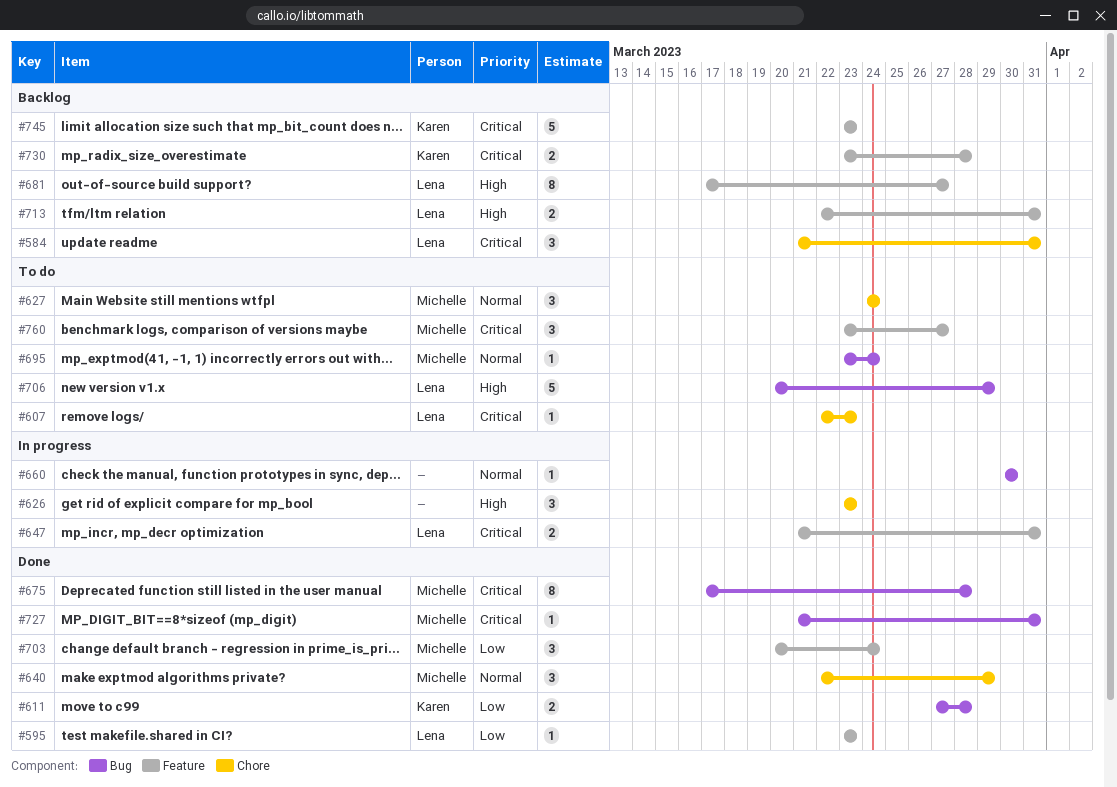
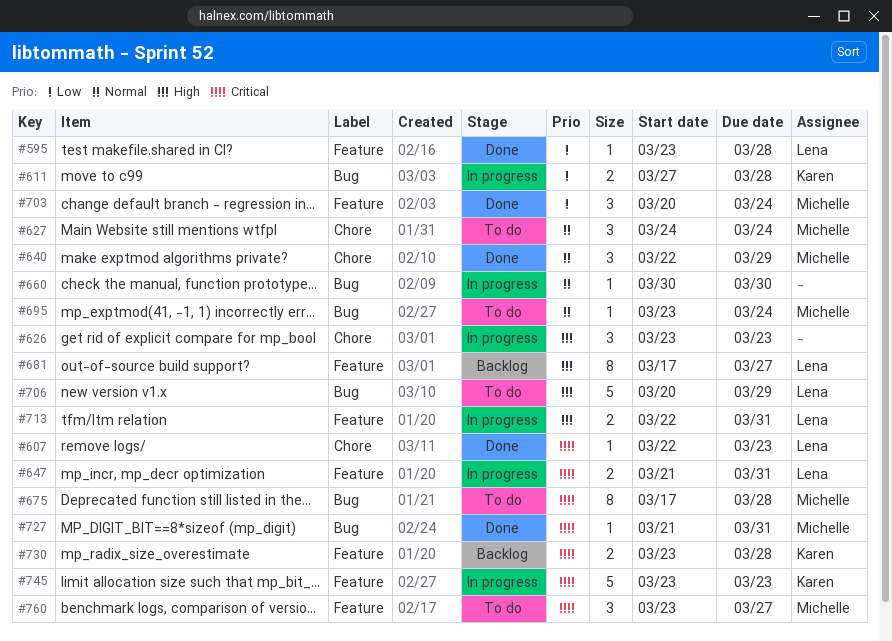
#584: present -> none
#595, due: Mar 23 -> Mar 28
#607, status: To do -> Done
#611, status: Done -> In progress
#675, status: Done -> To do
#713, status: Backlog -> In progress
#745, status: Backlog -> In progress

